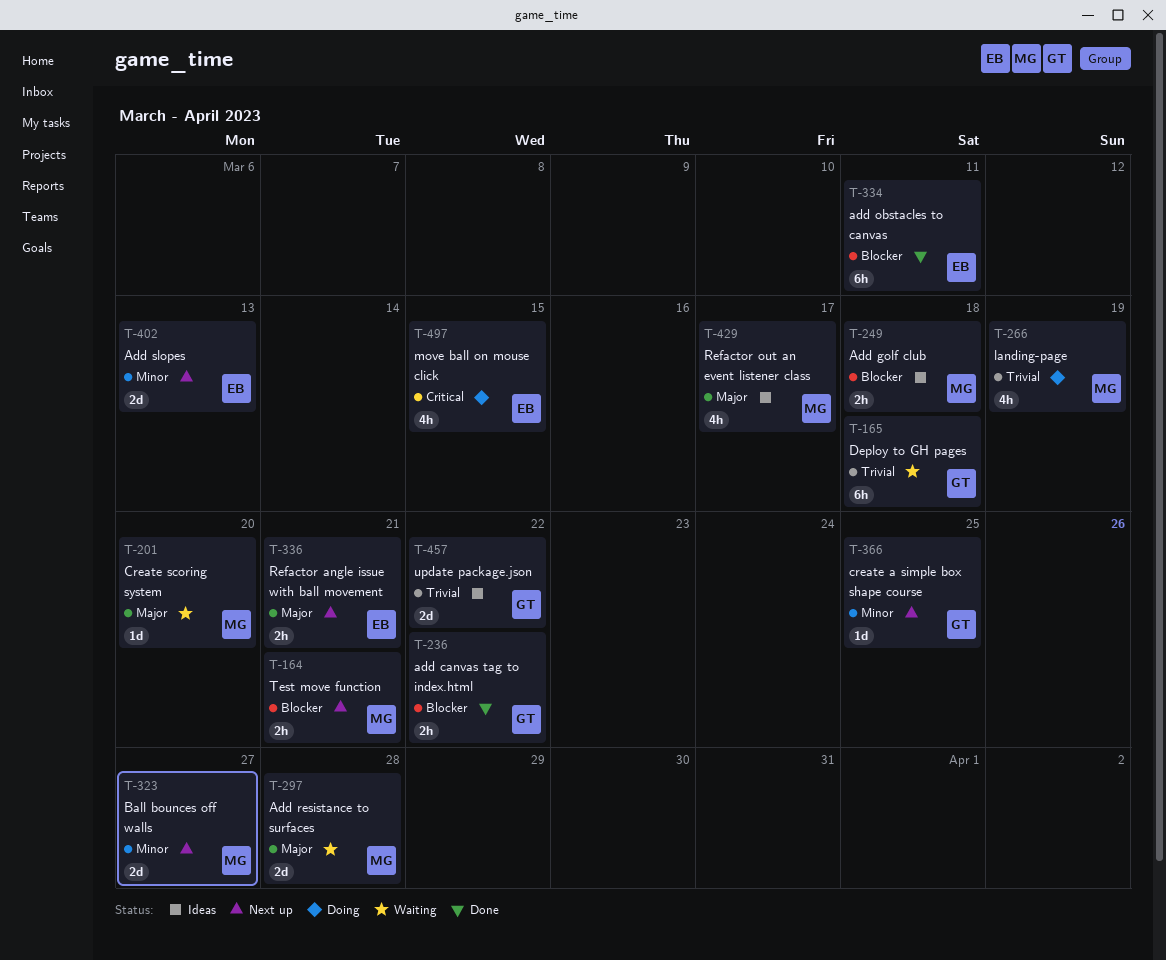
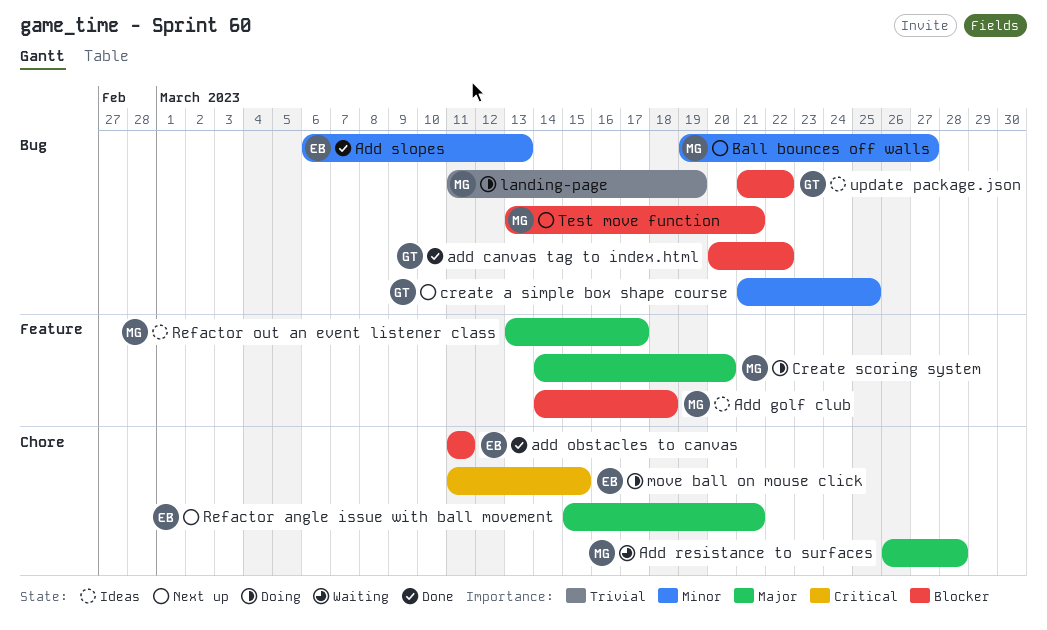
Add slopes, status: Next up -> Done
Create scoring system, status: Waiting -> Doing
Deploy to GH pages: present -> none
update package.json, priority: Trivial -> Blocker

